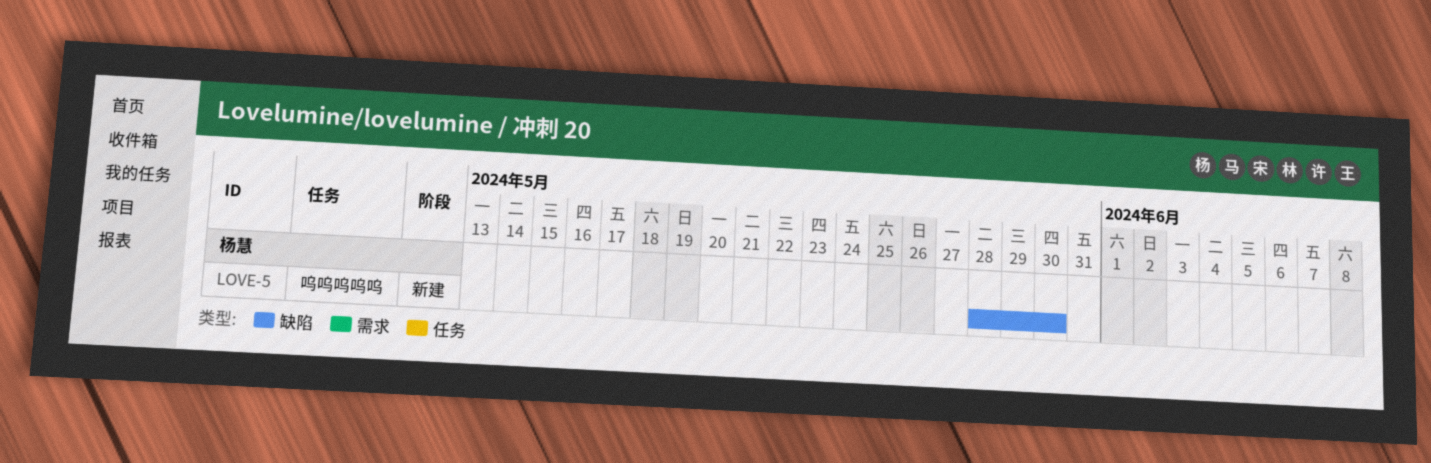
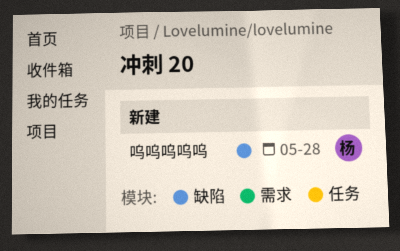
呜呜呜呜呜, due: May 30 -> May 28

